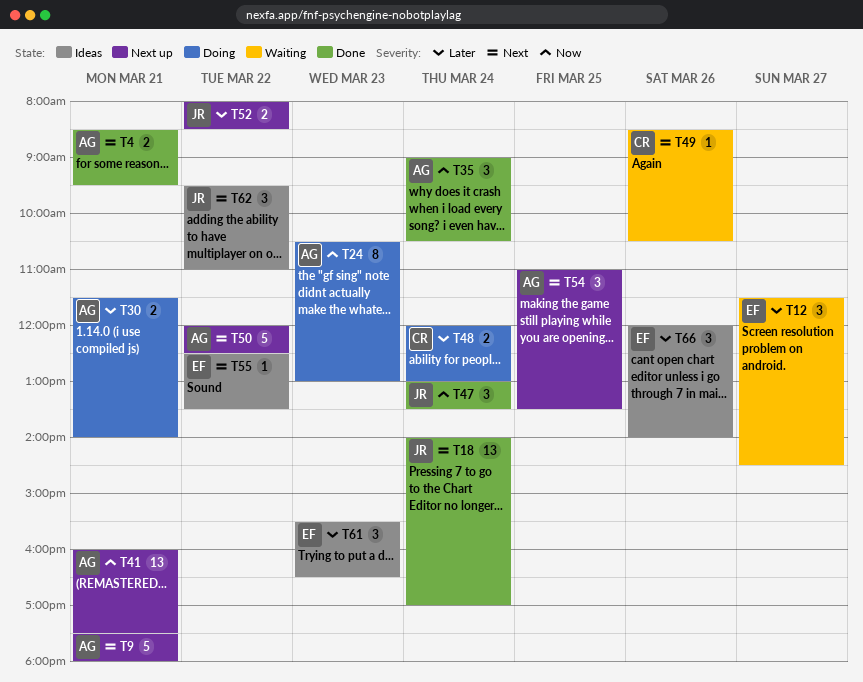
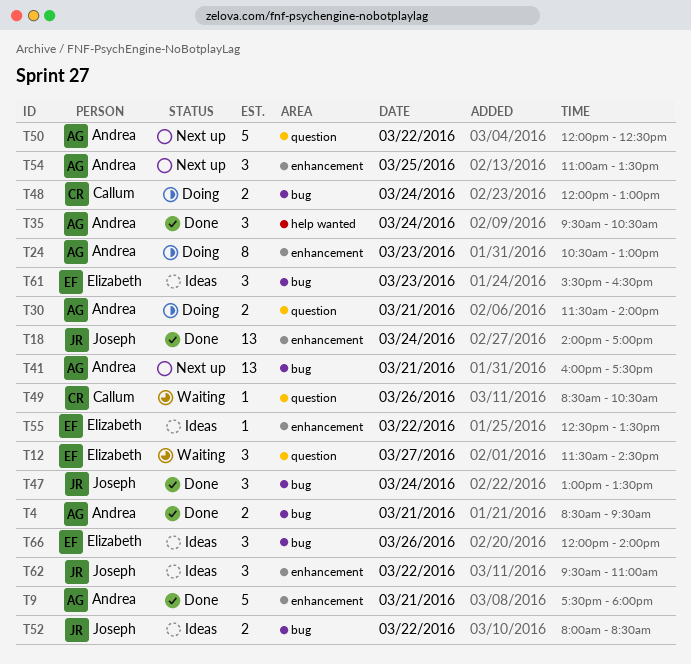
T9, status: Next up -> Done
T35, begins: 09:00 -> 09:30
T52, status: Next up -> Ideas

